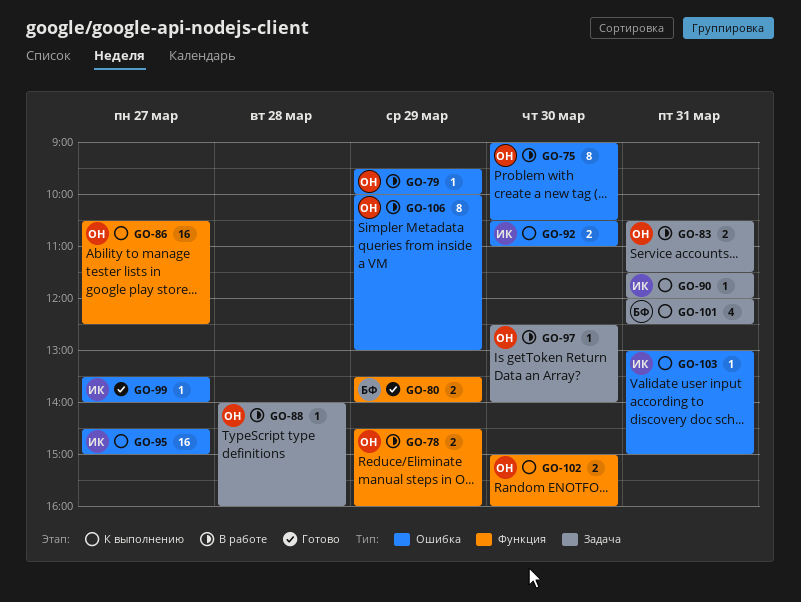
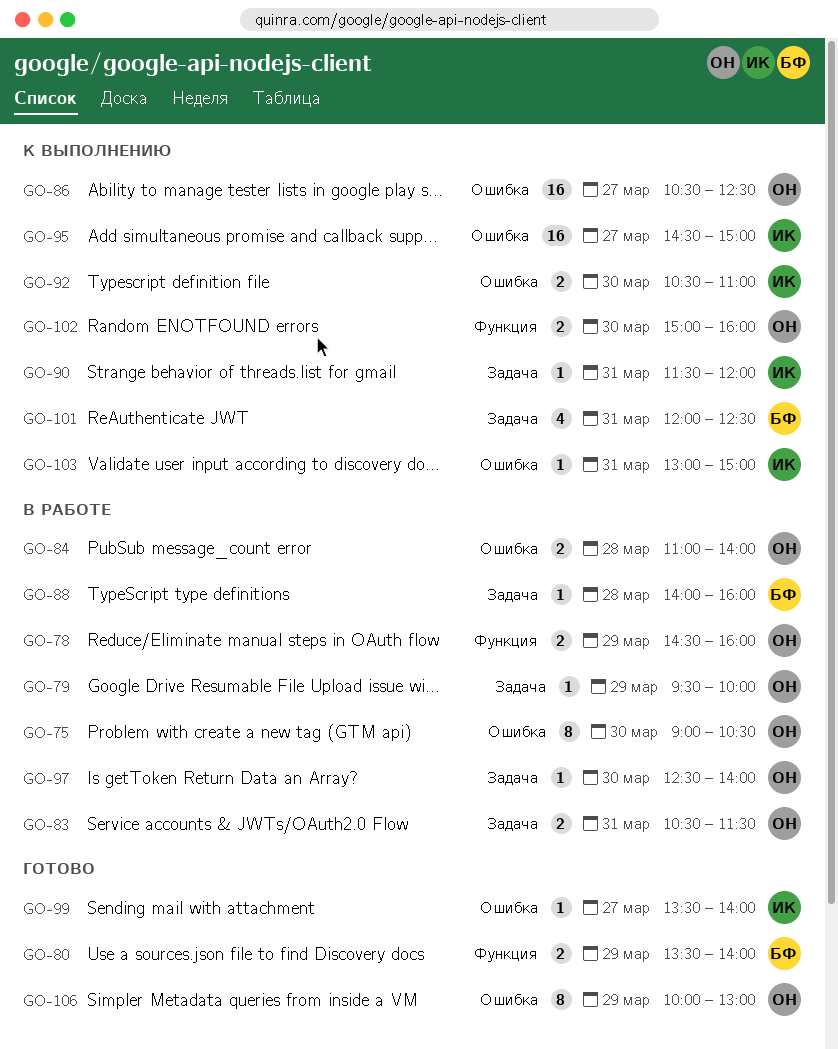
GO-79, label: Ошибка -> Задача
GO-84: none -> present
GO-86, label: Функция -> Ошибка
GO-88, owner: ОН -> БФ
GO-106, status: В работе -> Готово

